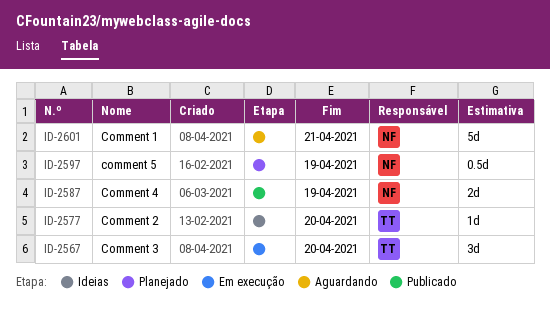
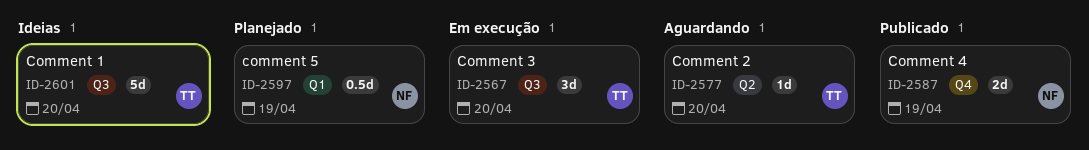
ID-2577, status: Ideias -> Aguardando
ID-2601, status: Aguardando -> Ideias
ID-2601, owner: NF -> TT
ID-2601, due: Apr 21 -> Apr 20

